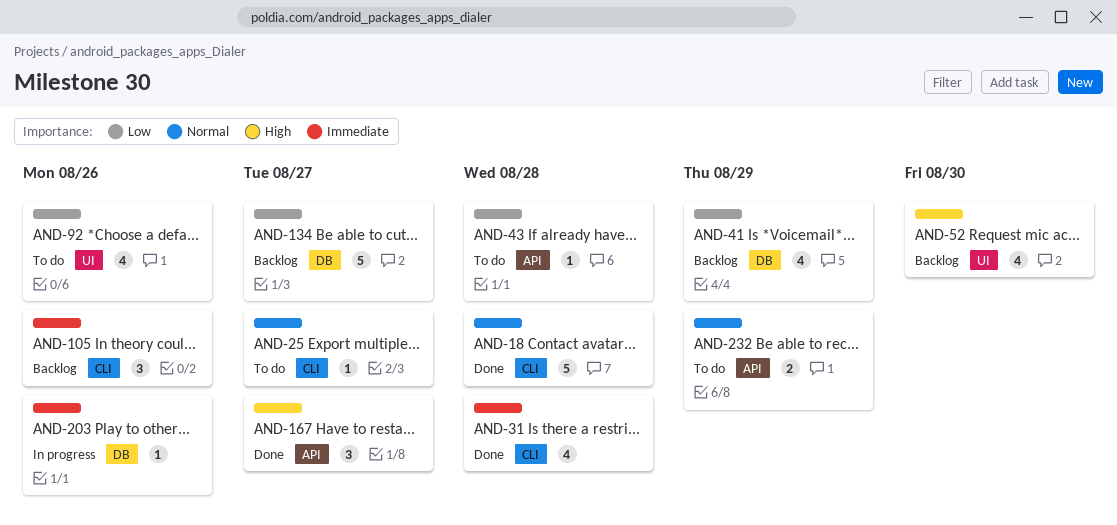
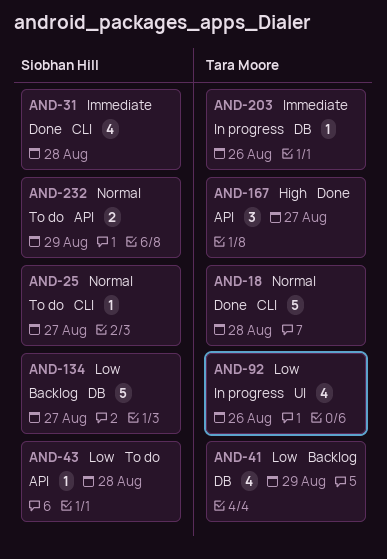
AND-52: present -> none
AND-92, status: To do -> In progress
AND-105: present -> none

